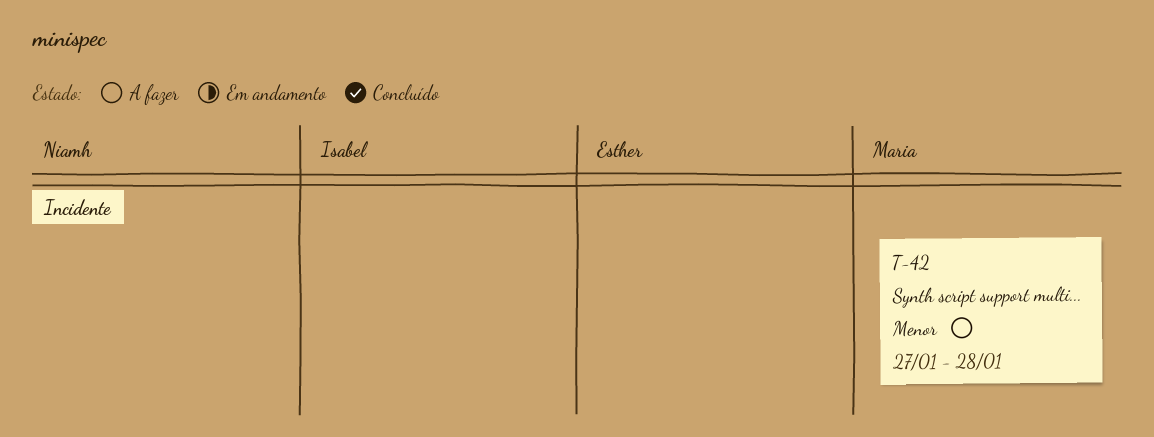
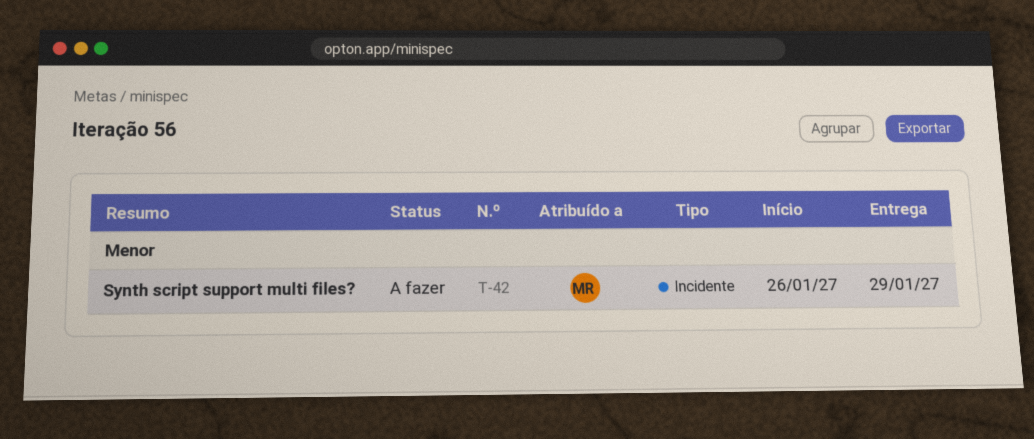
T-42, start: Jan 27 -> Jan 26
T-42, due: Jan 28 -> Jan 29

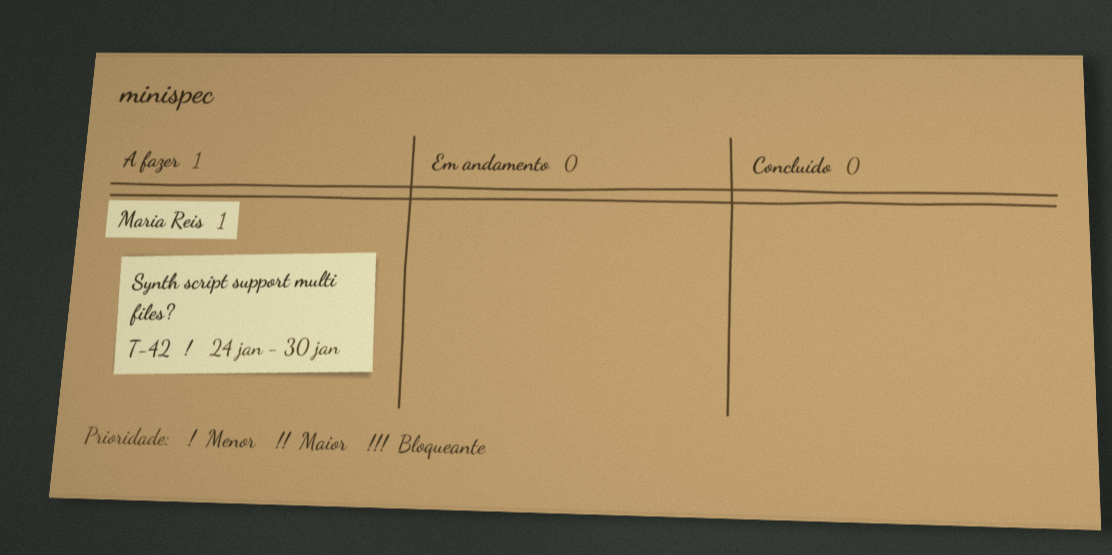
T-42, start: Jan 26 -> Jan 24
T-42, due: Jan 29 -> Jan 30

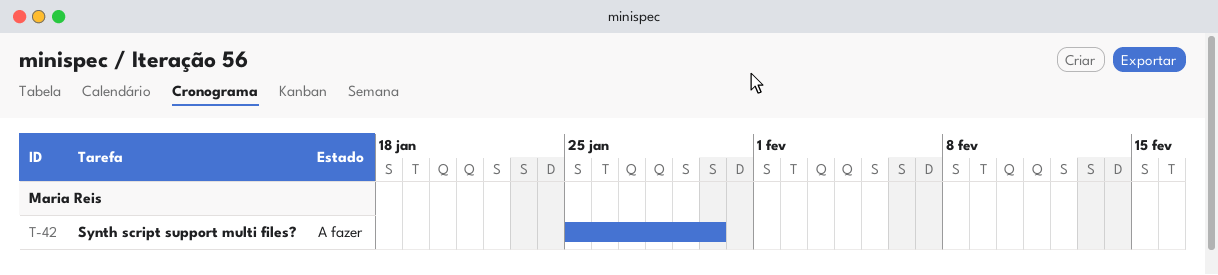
T-42, start: Jan 24 -> Jan 25

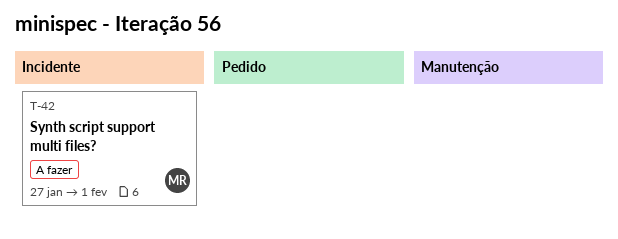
T-42, start: Jan 25 -> Jan 27
T-42, due: Jan 30 -> Feb 1

